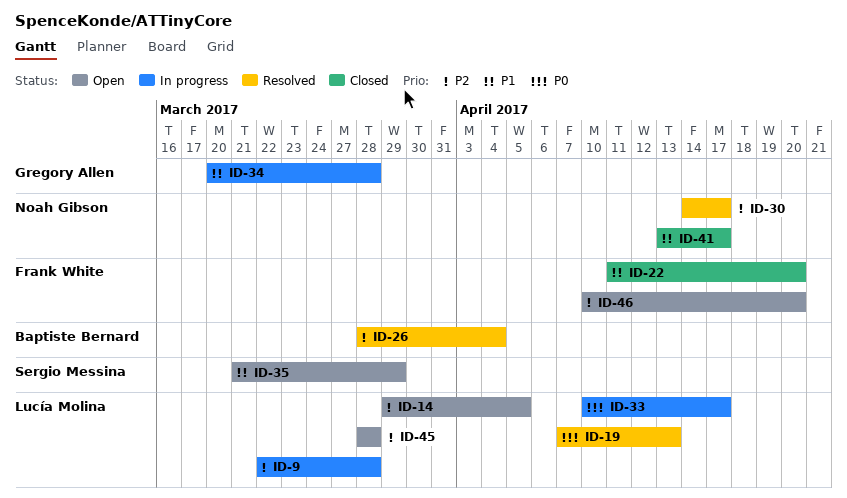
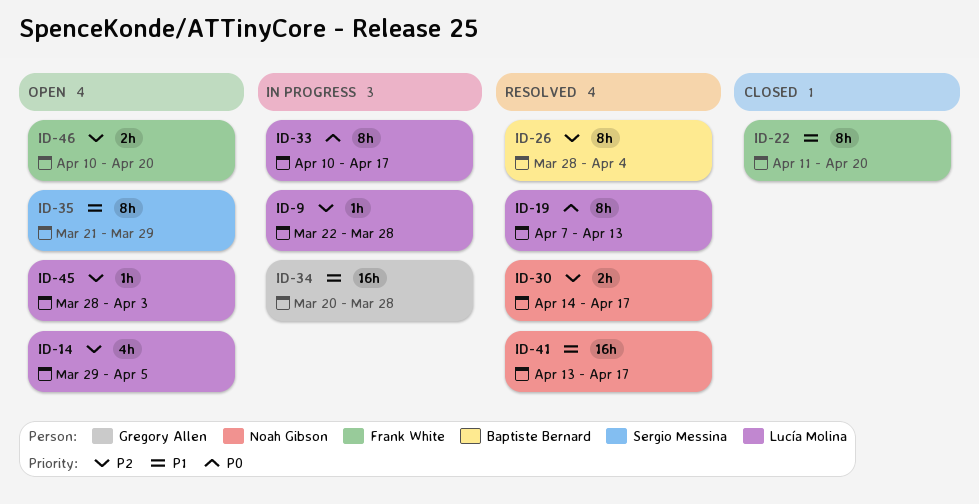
ID-41, status: Closed -> Resolved
ID-45, due: Mar 28 -> Apr 3

